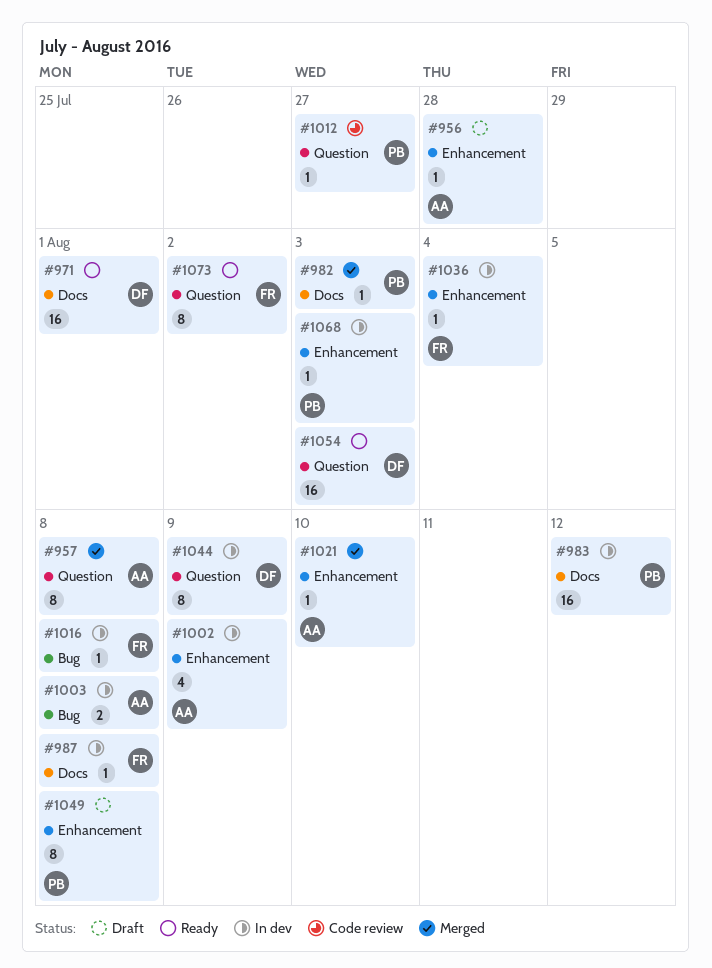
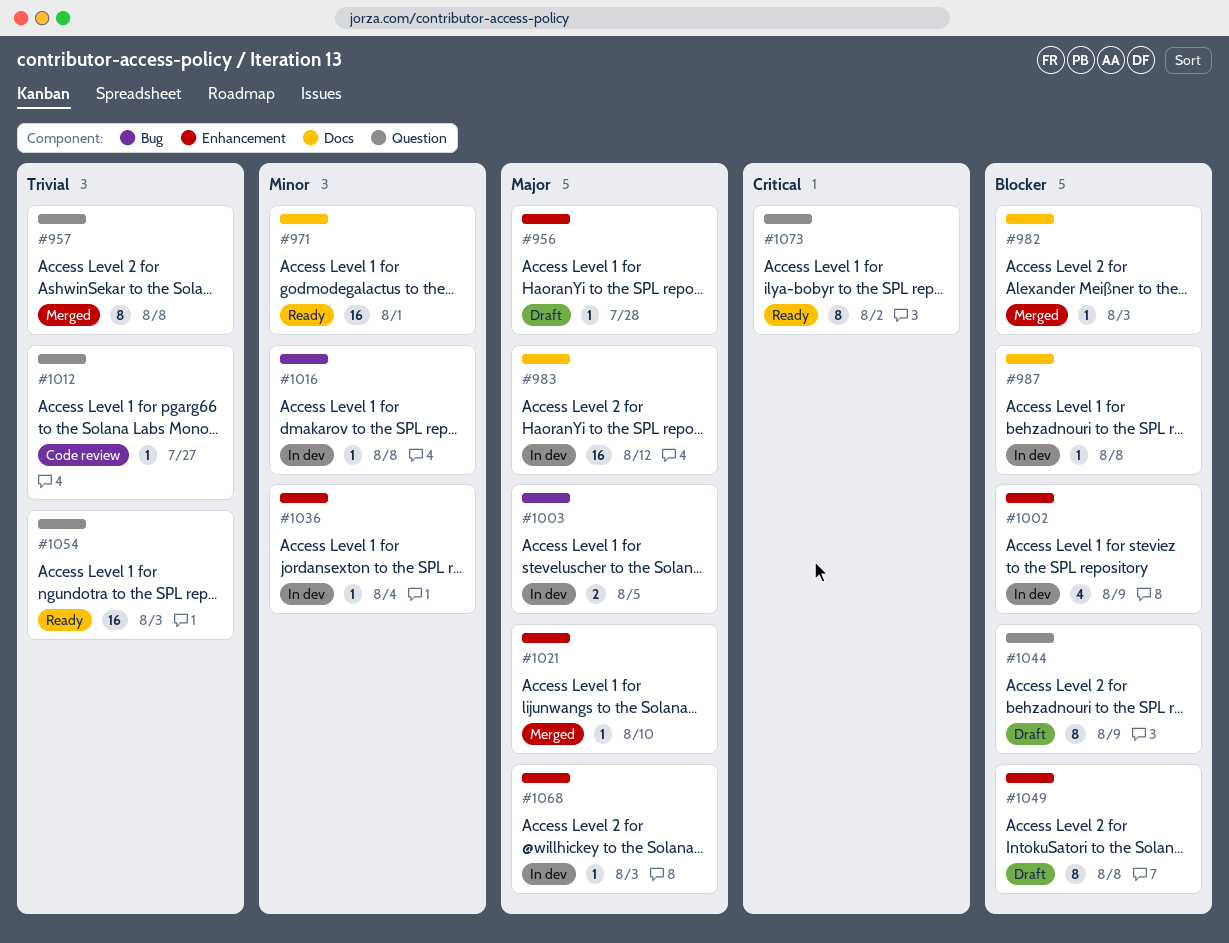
#1003, due: Aug 8 -> Aug 5
#1044, status: In dev -> Draft

